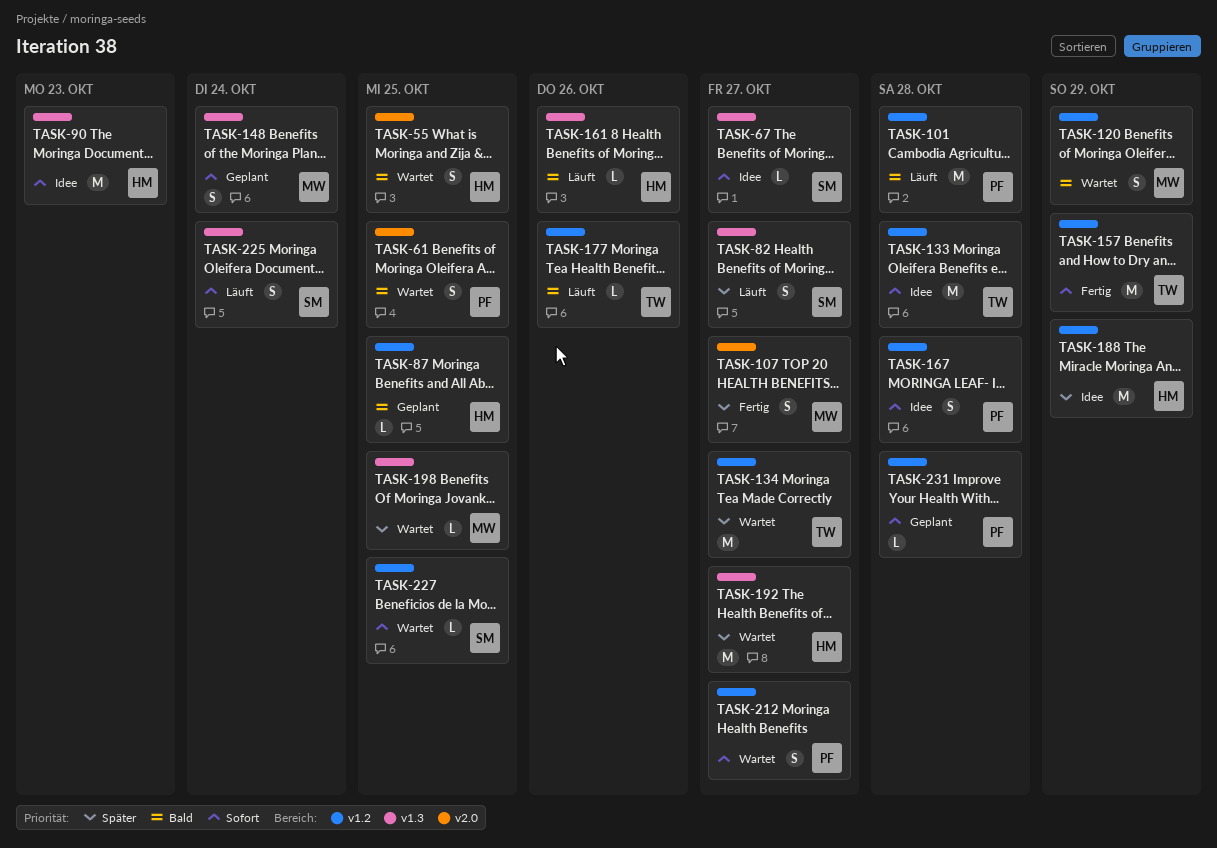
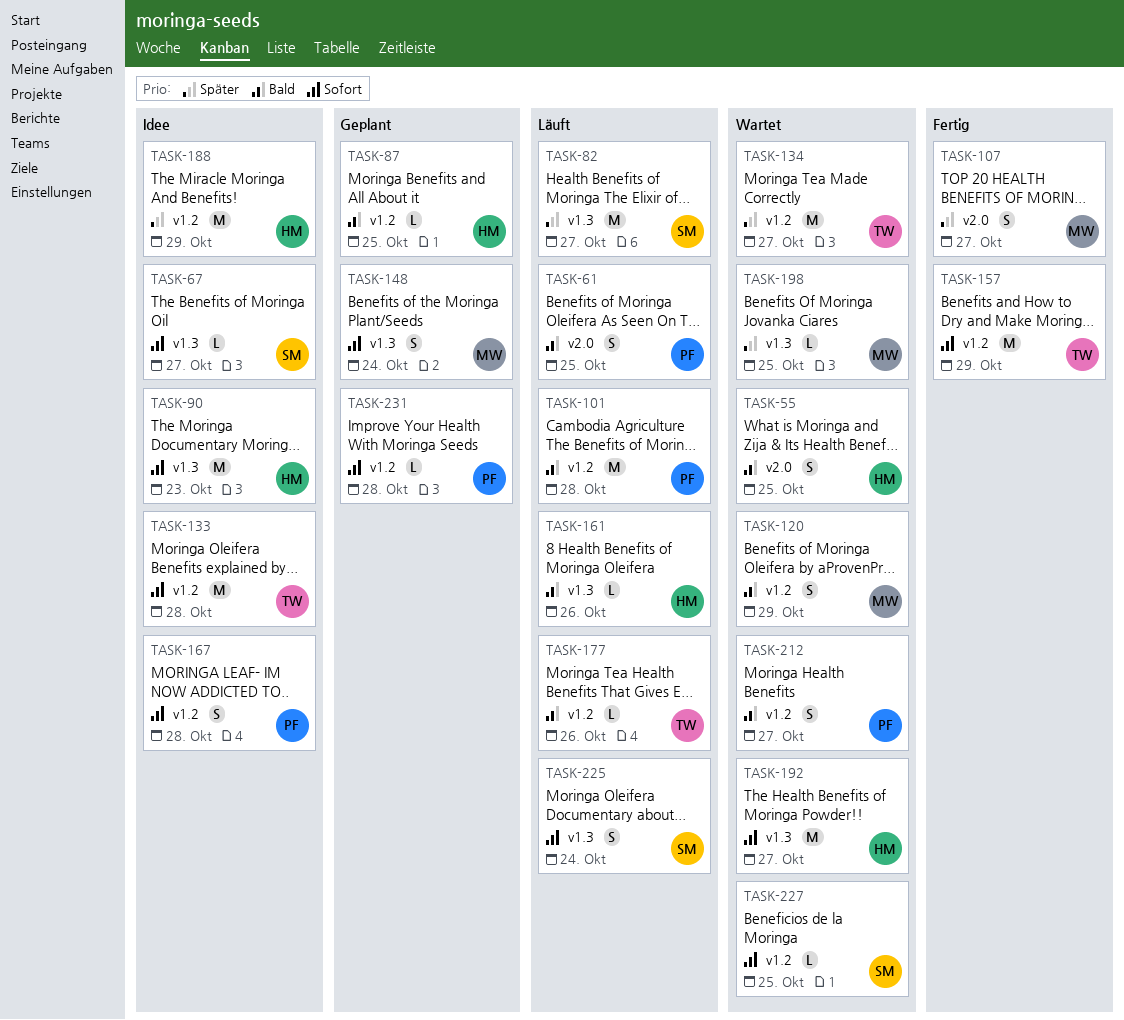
TASK-61, status: Wartet -> Läuft
TASK-82, estimate: S -> M
TASK-192, priority: Später -> Sofort
TASK-212, priority: Sofort -> Bald

